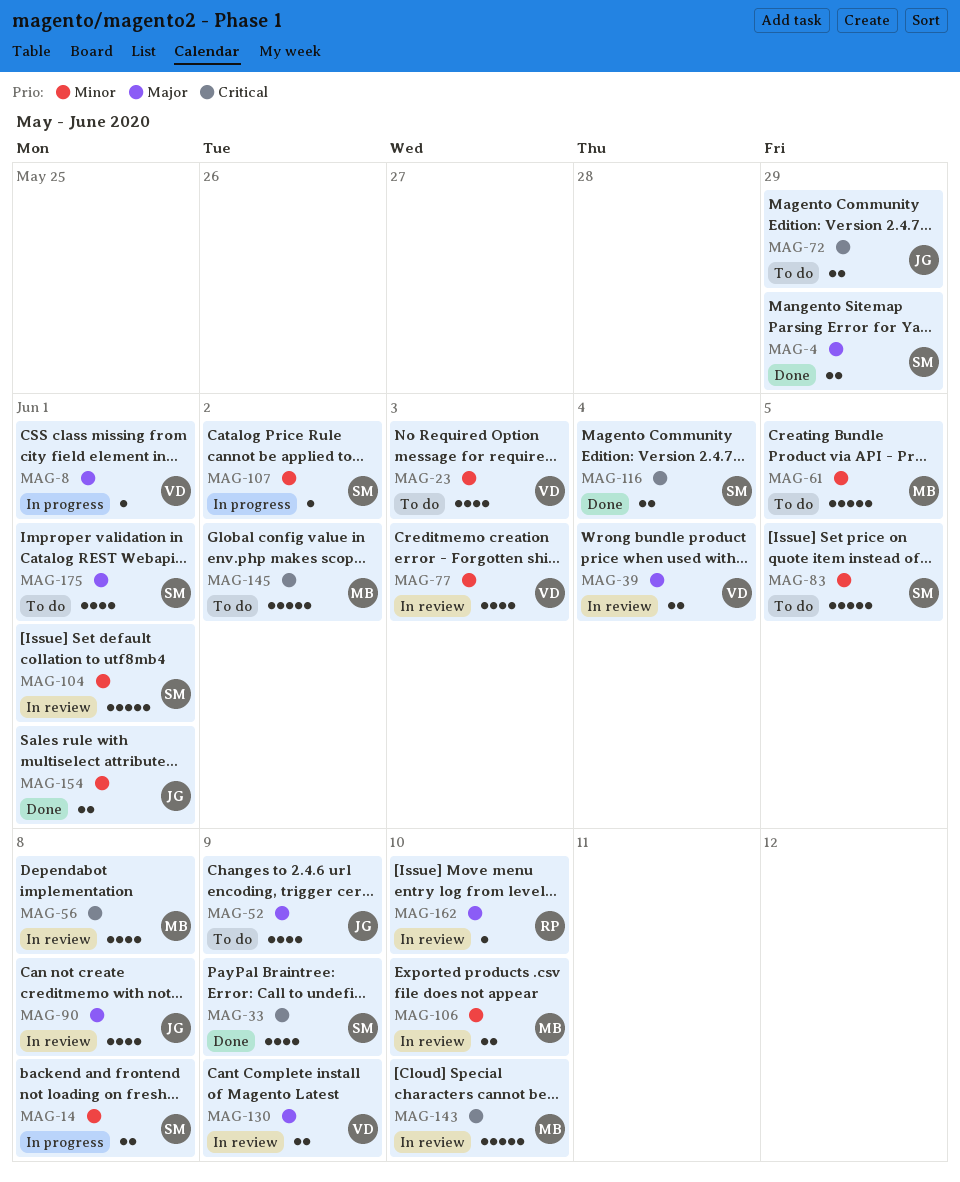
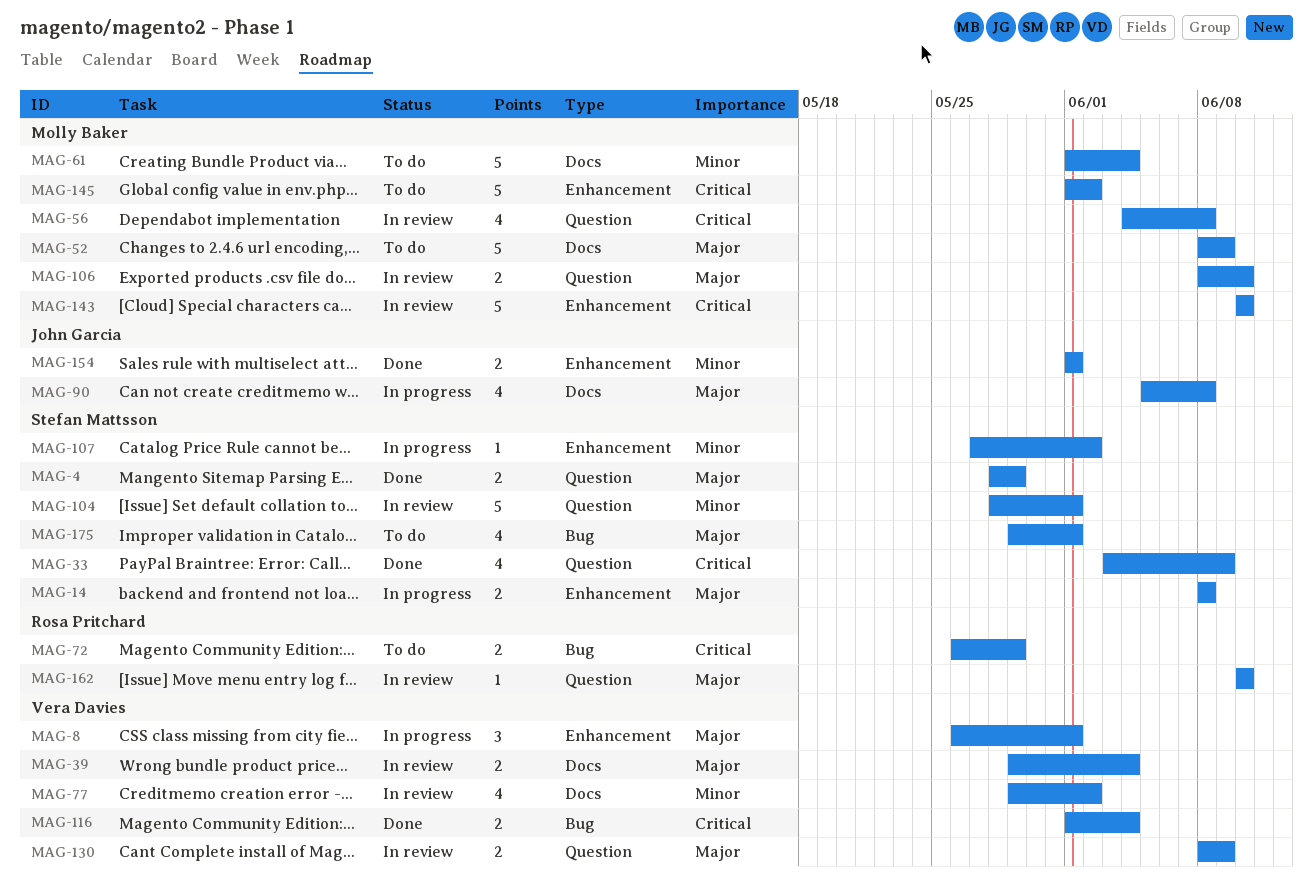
MAG-8, estimate: 1 -> 3
MAG-14, priority: Minor -> Major
MAG-23: present -> none
MAG-52, owner: John Garcia -> Molly Baker
MAG-52, estimate: 4 -> 5
MAG-61, due: Jun 5 -> Jun 4
MAG-72, owner: John Garcia -> Rosa Pritchard
MAG-77, due: Jun 3 -> Jun 2
MAG-83: present -> none
MAG-90, status: In review -> In progress
MAG-106, priority: Minor -> Major
MAG-116, owner: Stefan Mattsson -> Vera Davies

